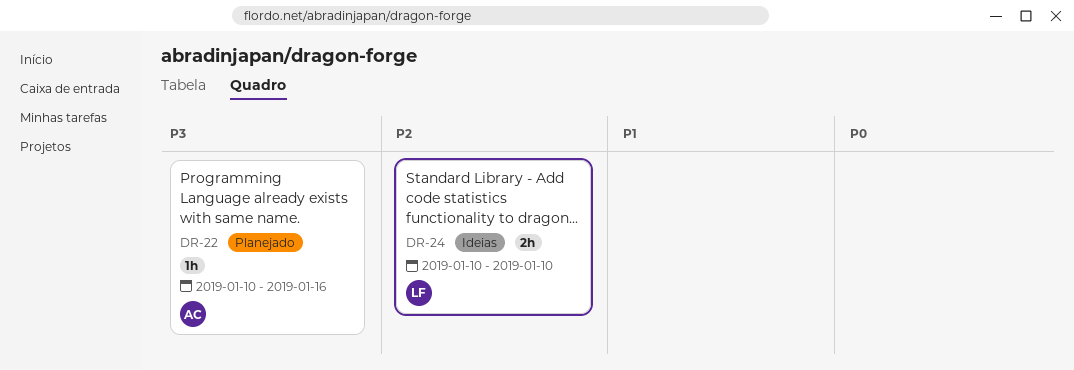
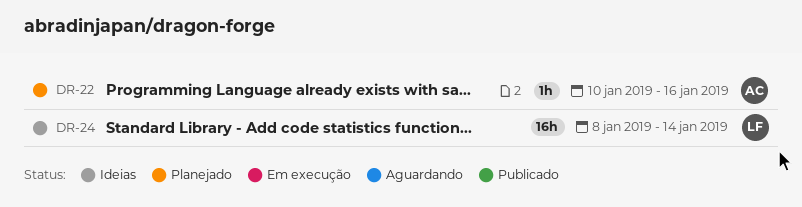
DR-24, estimate: 2h -> 16h
DR-24, start: Jan 10 -> Jan 8
DR-24, due: Jan 10 -> Jan 14

